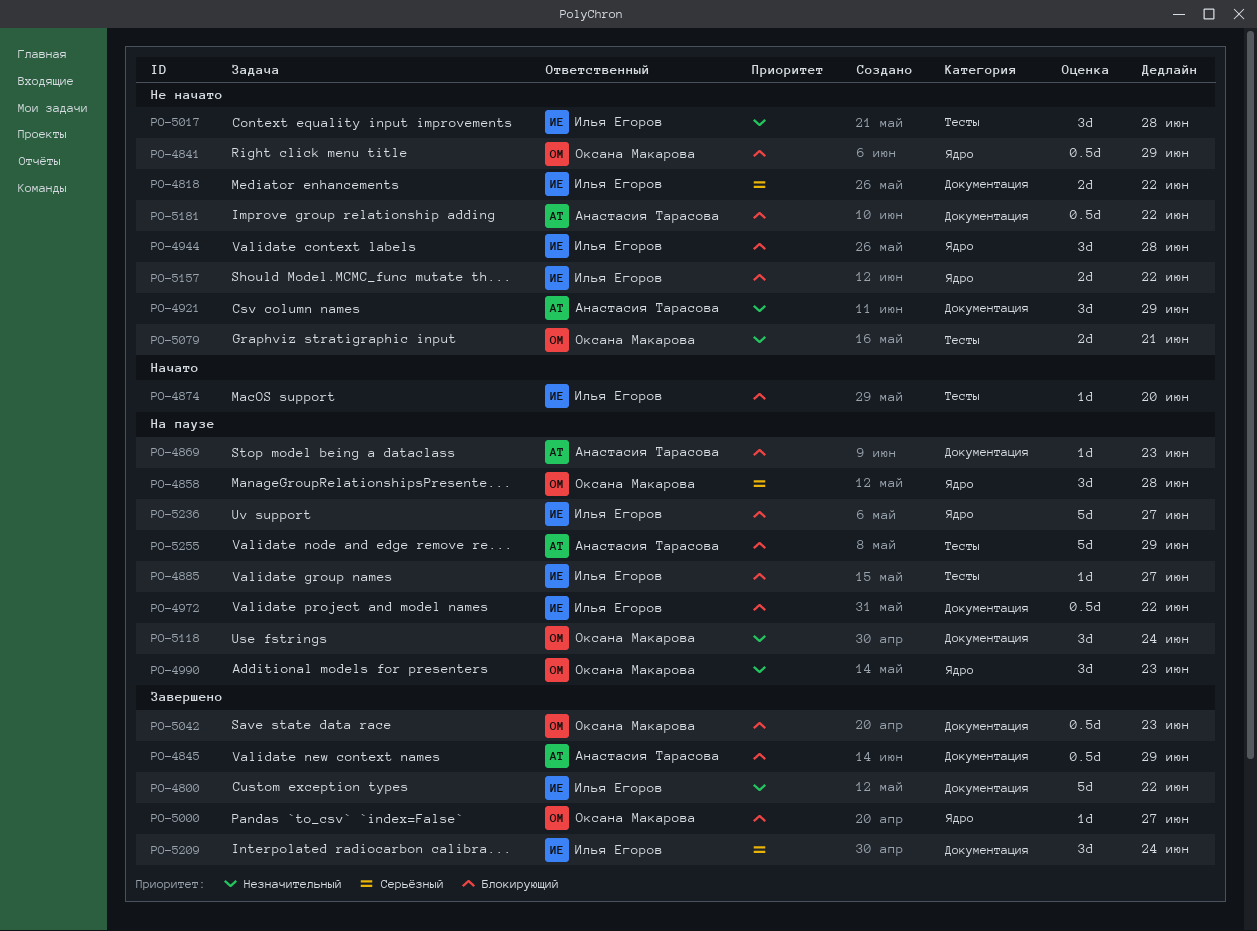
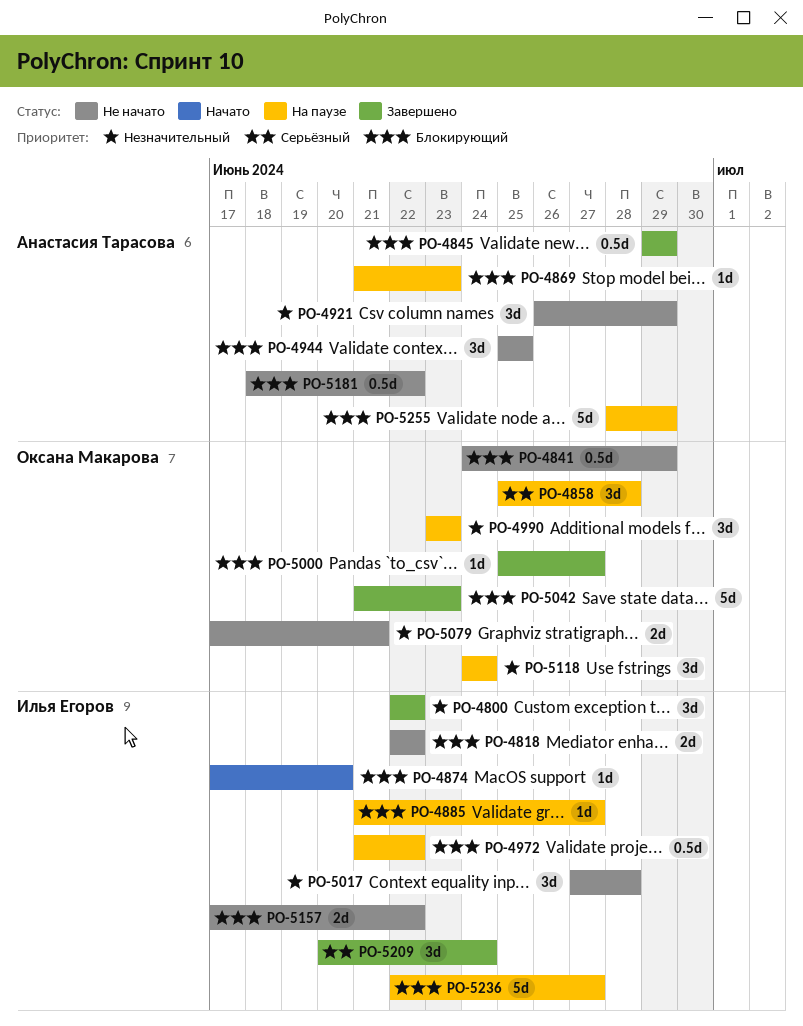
PO-4800, estimate: 5d -> 3d
PO-4818, priority: Серьёзный -> Блокирующий
PO-4944, owner: Илья Егоров -> Анастасия Тарасова
PO-4944, due: Jun 28 -> Jun 25
PO-5042, estimate: 0.5d -> 5d

